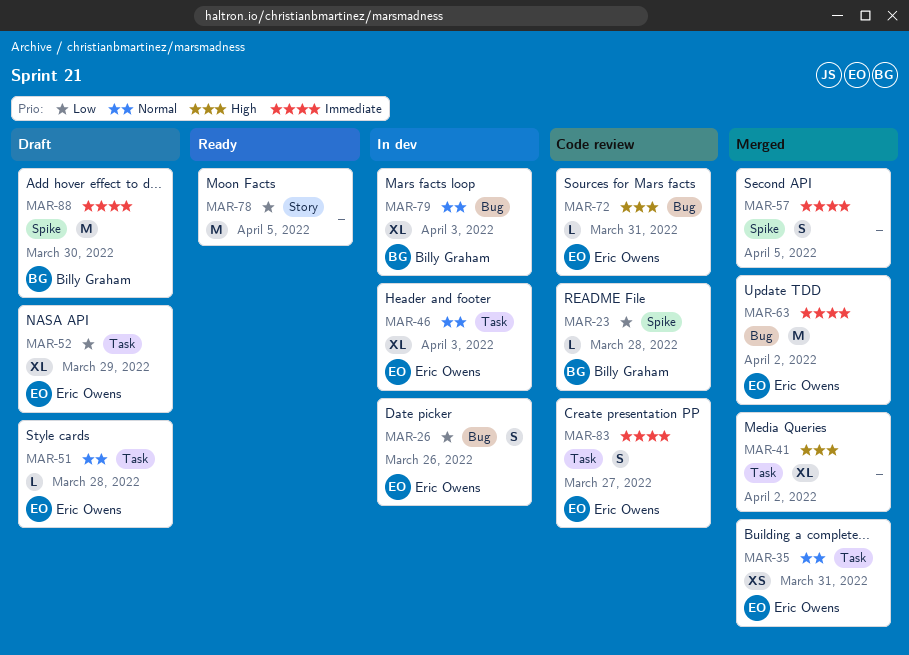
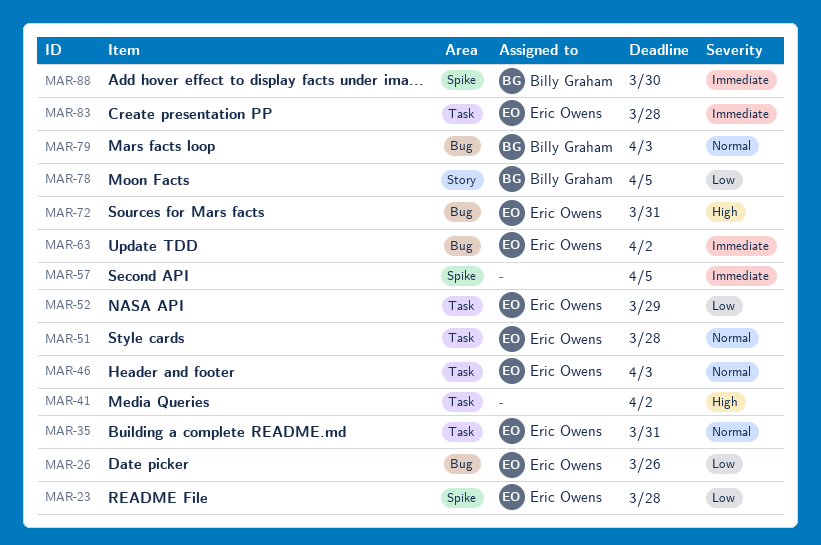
MAR-23, owner: Billy Graham -> Eric Owens
MAR-78, owner: none -> Billy Graham
MAR-83, due: Mar 27 -> Mar 28

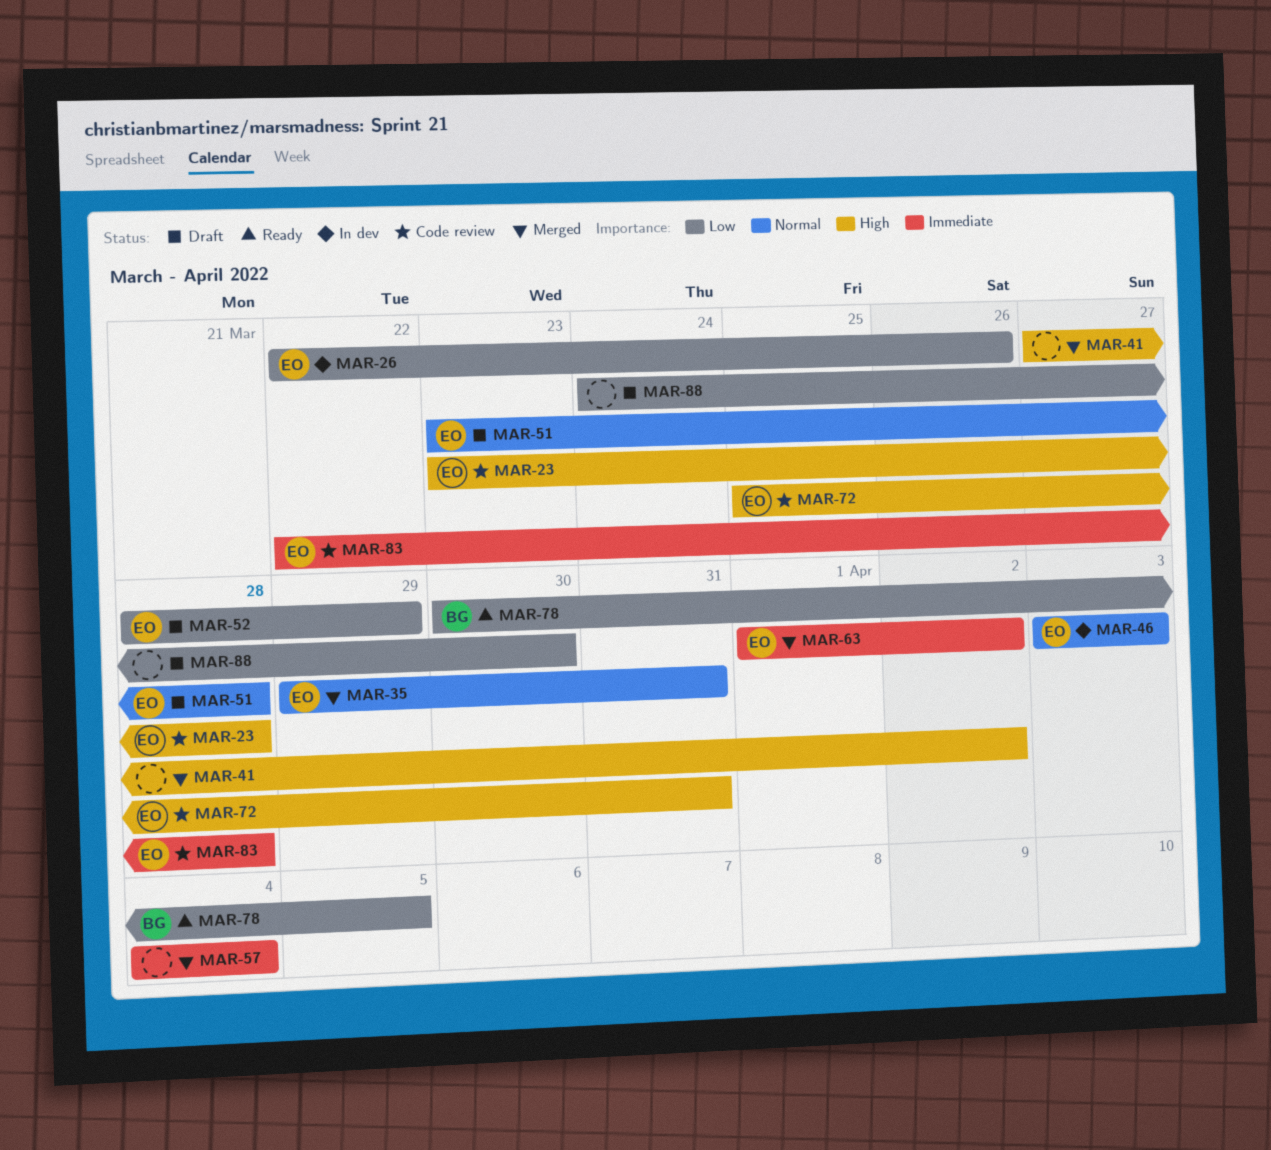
MAR-23, priority: Low -> High
MAR-57, due: Apr 5 -> Apr 4
MAR-79: present -> none
MAR-88, owner: Billy Graham -> none
MAR-88, priority: Immediate -> Low

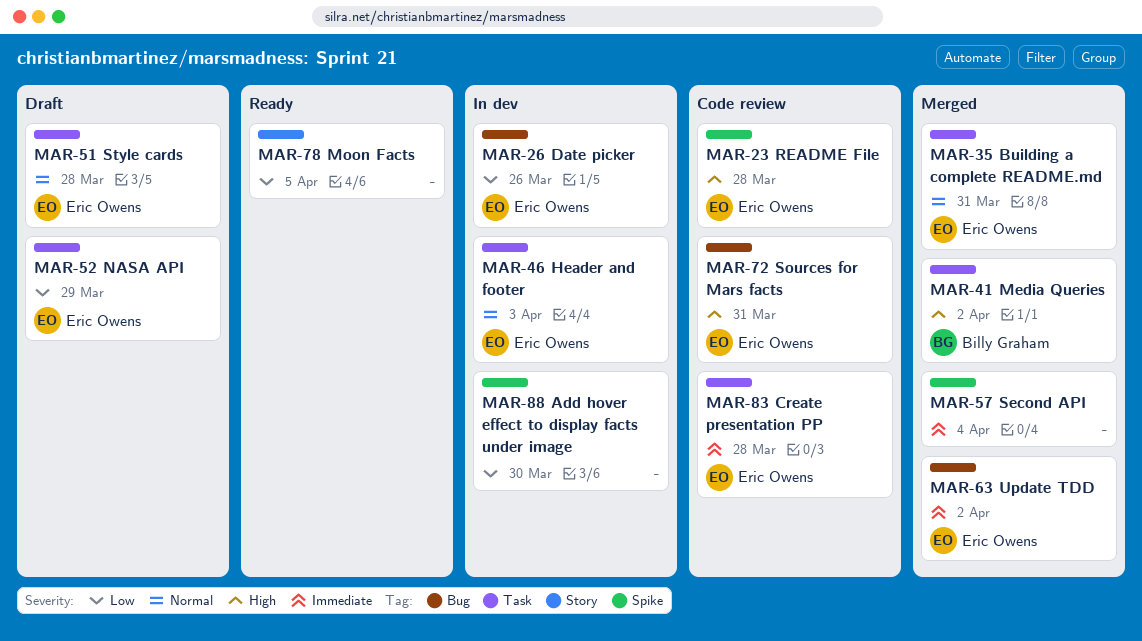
MAR-41, owner: none -> Billy Graham
MAR-78, owner: Billy Graham -> none
MAR-88, status: Draft -> In dev

